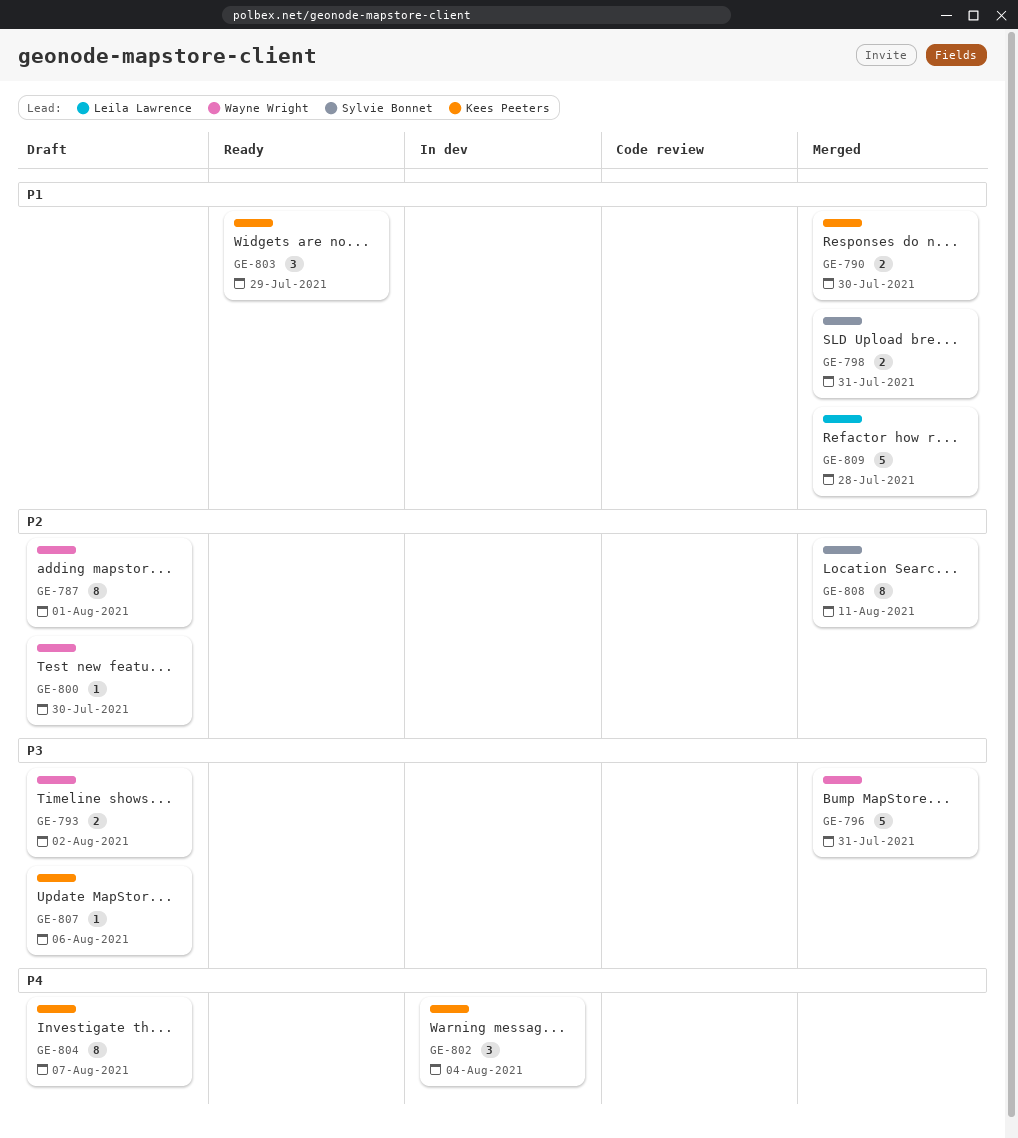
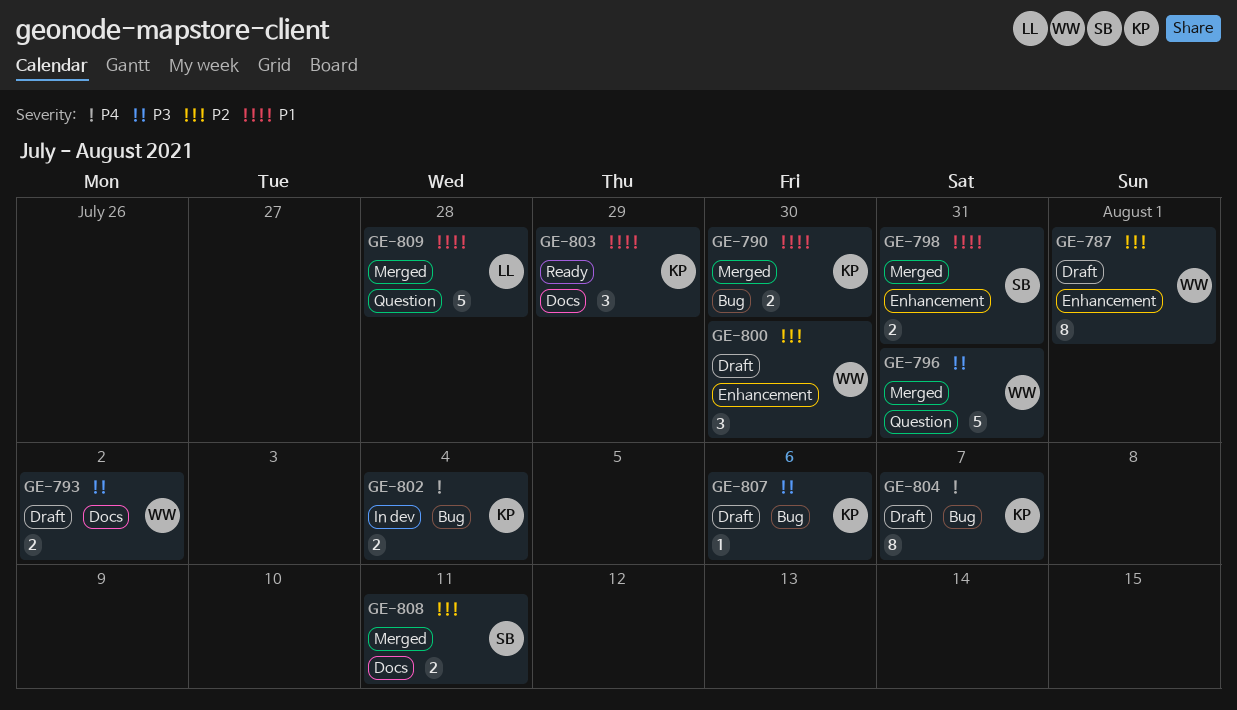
GE-800, estimate: 1 -> 3
GE-802, estimate: 3 -> 2
GE-808, estimate: 8 -> 2

